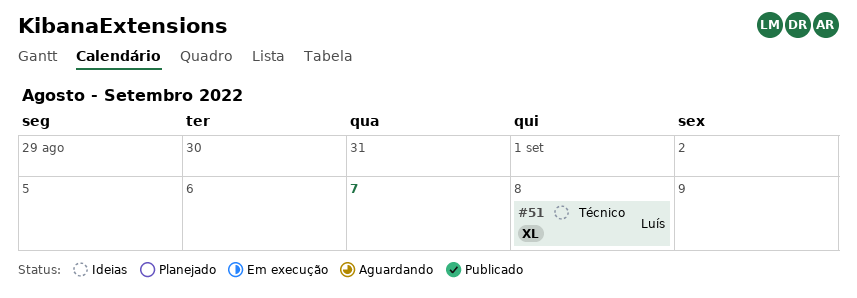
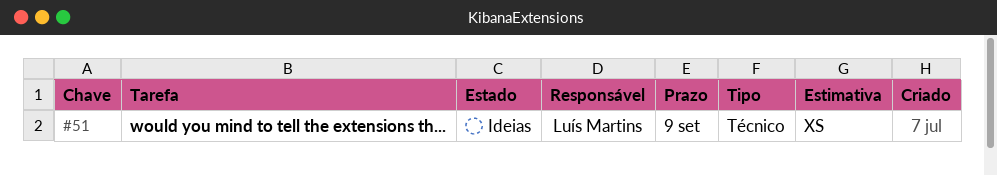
#51, estimate: XL -> XS
#51, due: Sep 8 -> Sep 9

